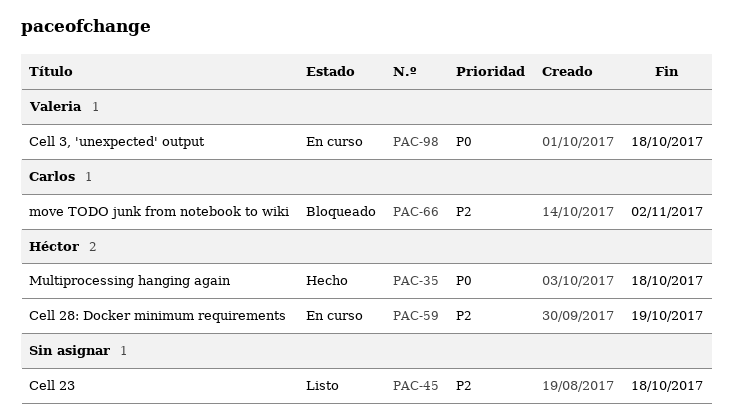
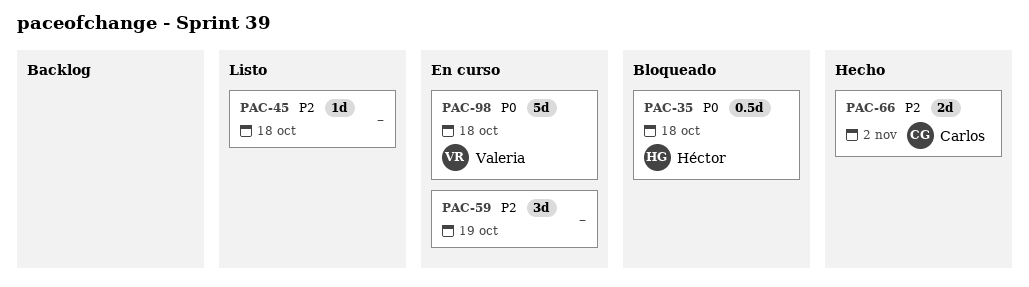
PAC-35, status: Hecho -> Bloqueado
PAC-59, owner: Héctor -> none
PAC-66, status: Bloqueado -> Hecho

